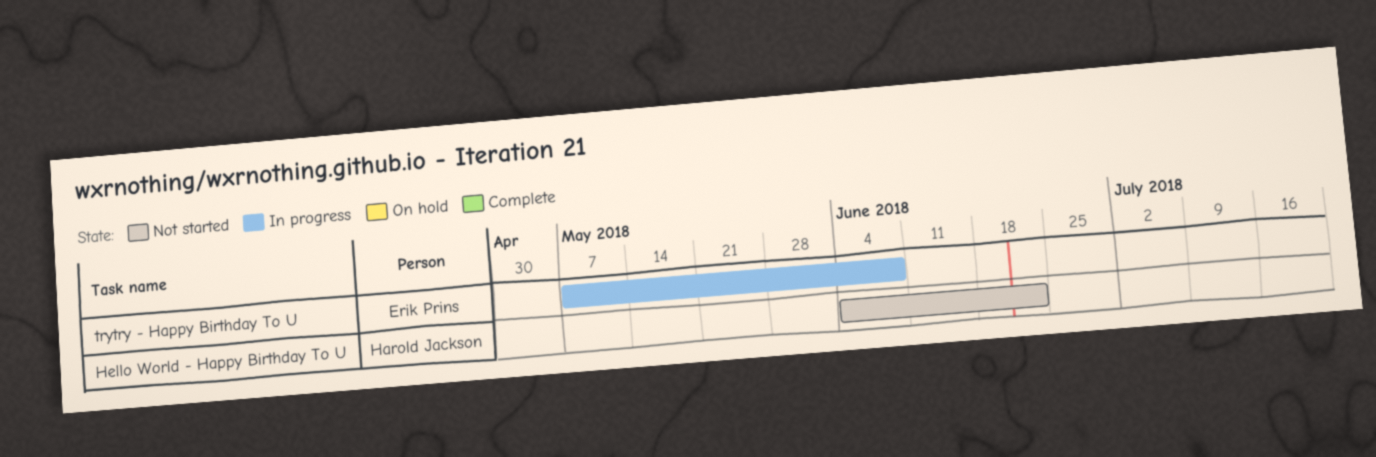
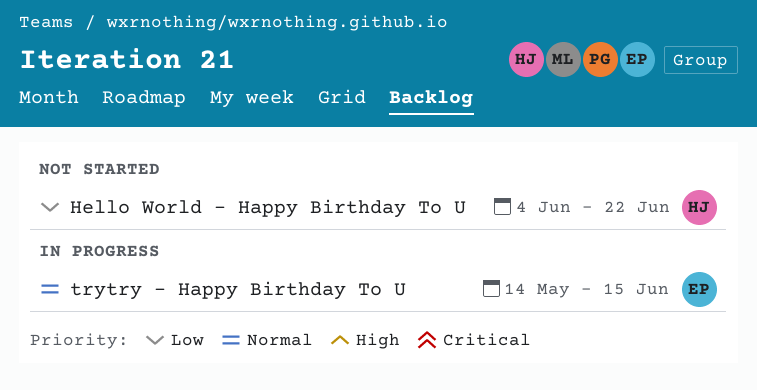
trytry - Happy Birthday To U, start: May 7 -> May 14
trytry - Happy Birthday To U, due: Jun 8 -> Jun 15

